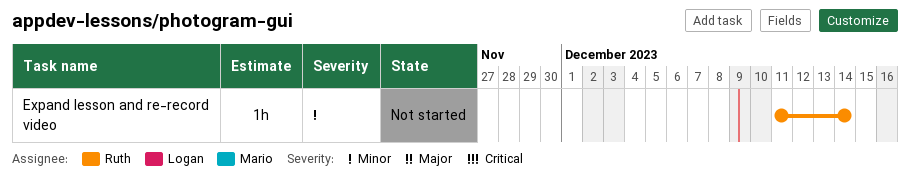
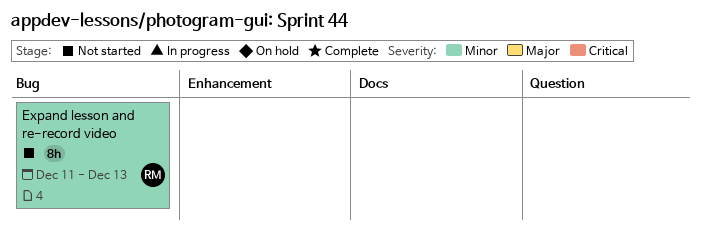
Expand lesson and re-record video, estimate: 1h -> 8h
Expand lesson and re-record video, due: Dec 14 -> Dec 13

